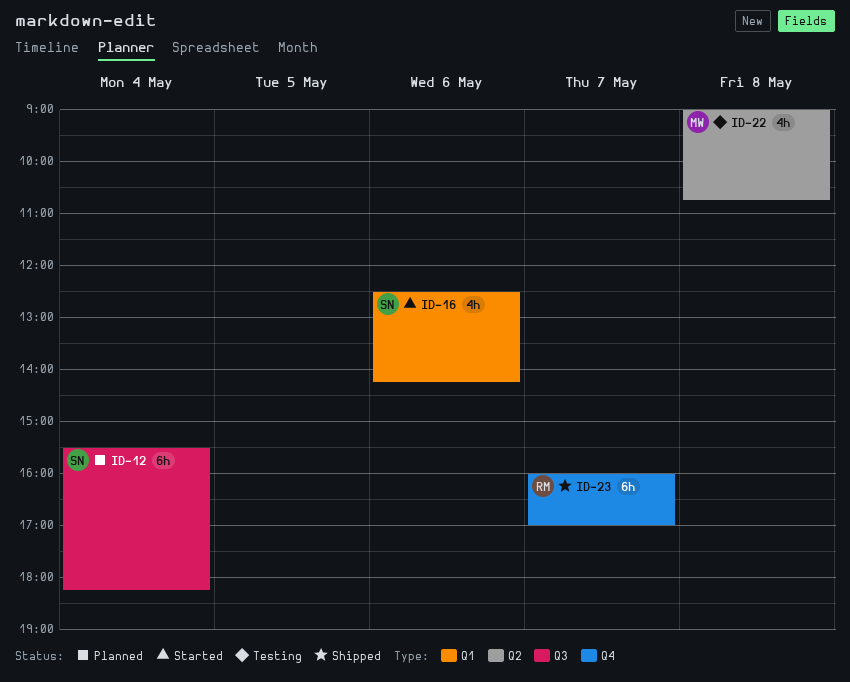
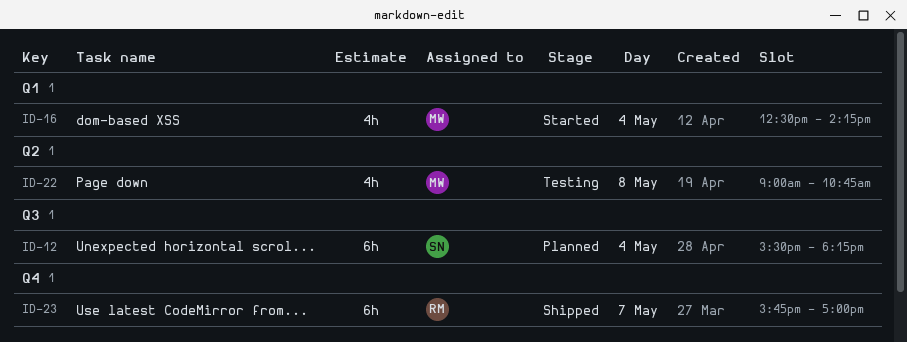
ID-16, owner: SN -> MW
ID-16, day: May 6 -> May 4
ID-23, begins: 16:00 -> 15:45

